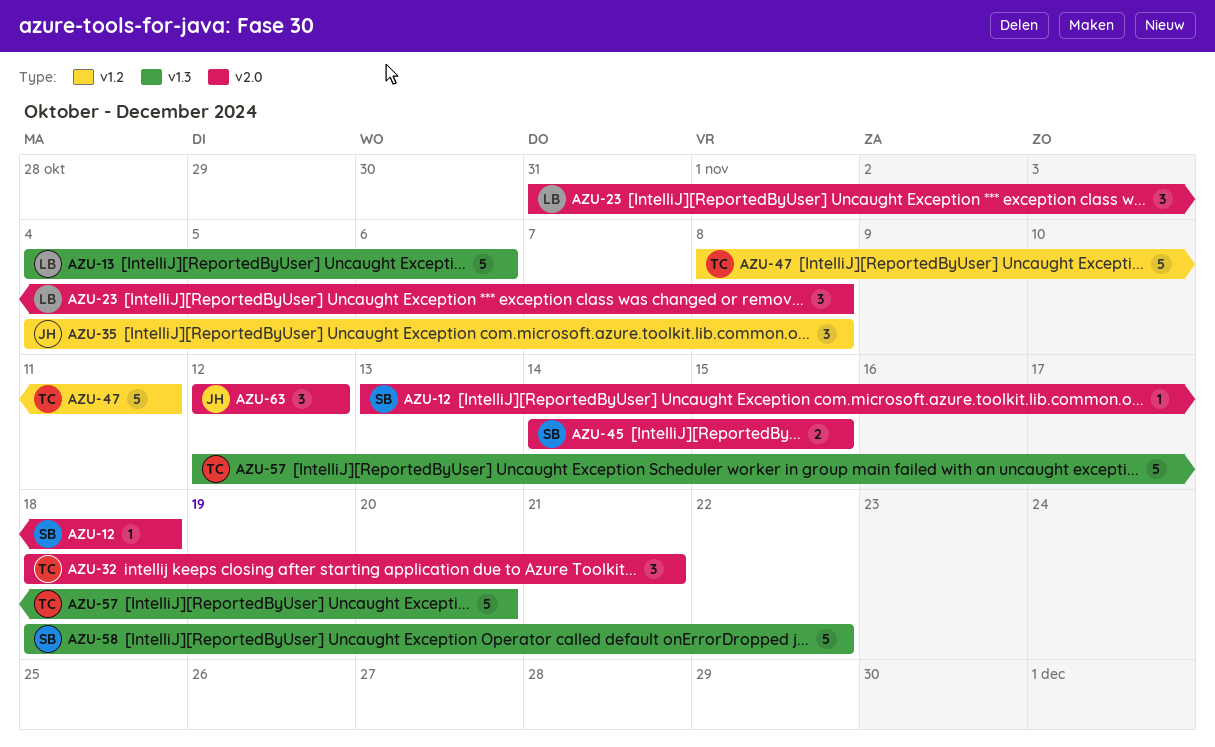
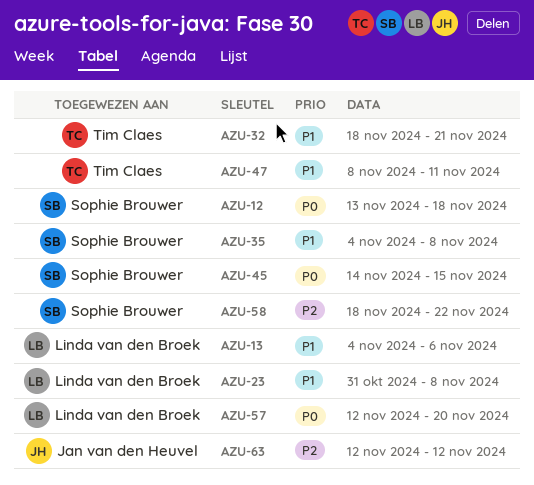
AZU-35, owner: Jan van den Heuvel -> Sophie Brouwer
AZU-57, owner: Tim Claes -> Linda van den Broek

